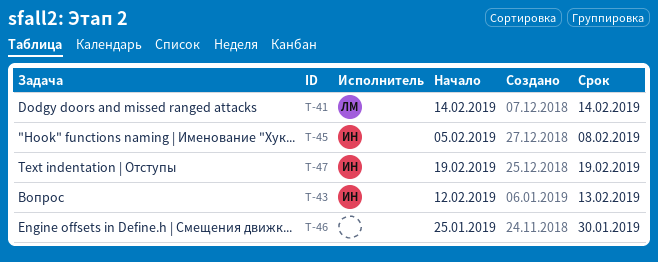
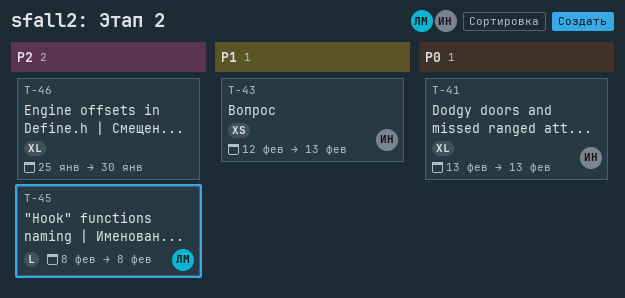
T-41, owner: ЛМ -> ИН
T-41, start: Feb 14 -> Feb 13
T-41, due: Feb 14 -> Feb 13
T-45, owner: ИН -> ЛМ
T-45, start: Feb 5 -> Feb 8
T-47: present -> none

